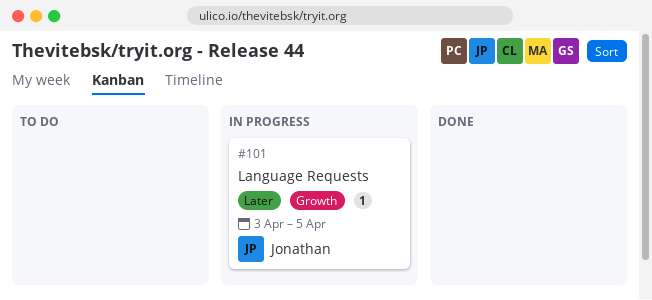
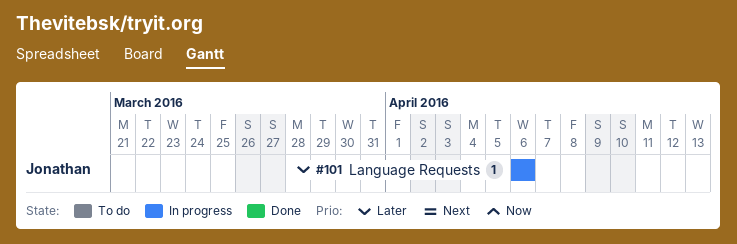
#101, start: Apr 3 -> Apr 6
#101, due: Apr 5 -> Apr 6

